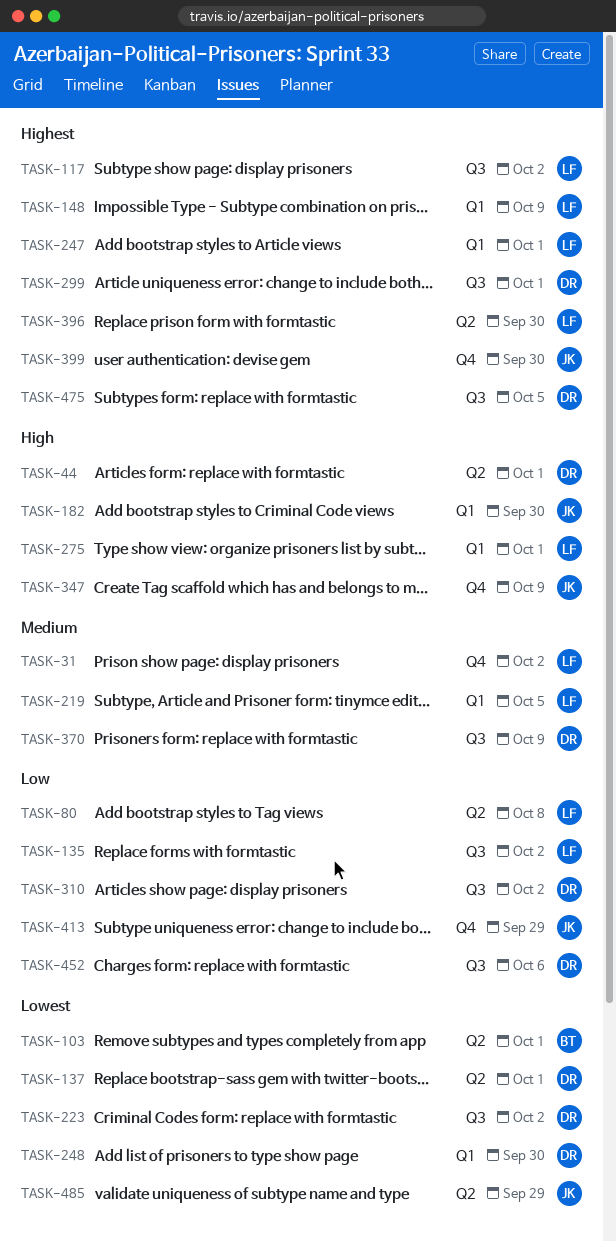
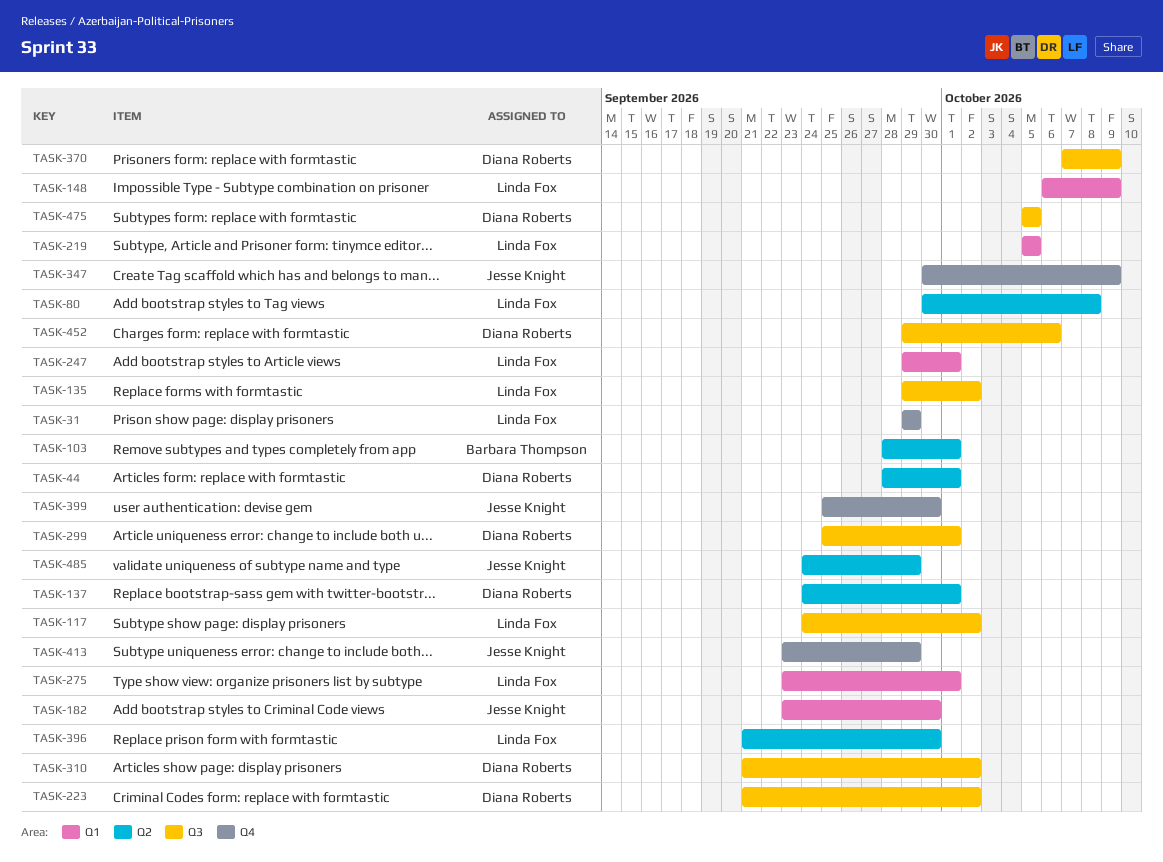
TASK-31, due: Oct 2 -> Sep 29
TASK-248: present -> none

